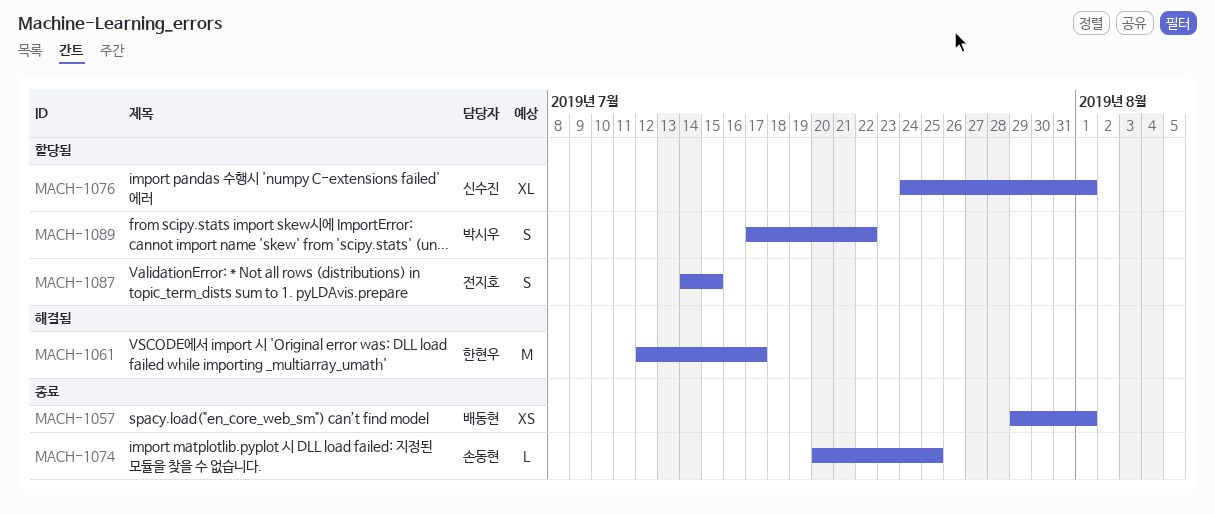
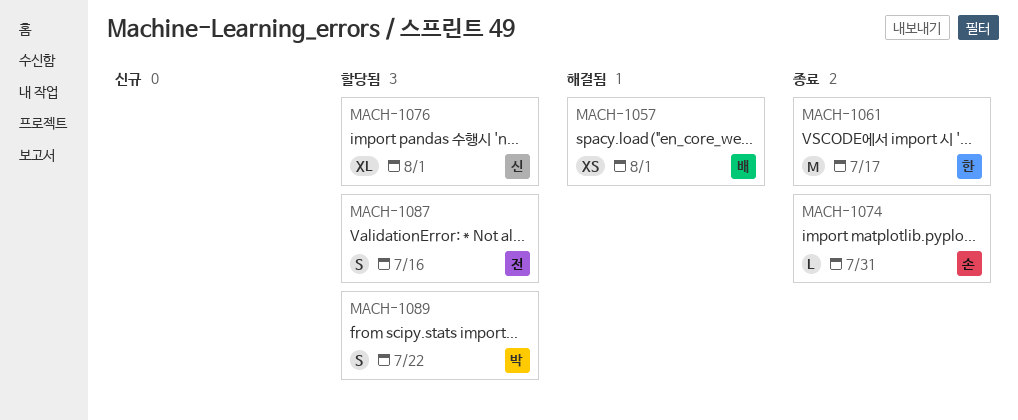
MACH-1057, status: 종료 -> 해결됨
MACH-1061, status: 해결됨 -> 종료
MACH-1074, due: Jul 25 -> Jul 31
MACH-1087, due: Jul 15 -> Jul 16

